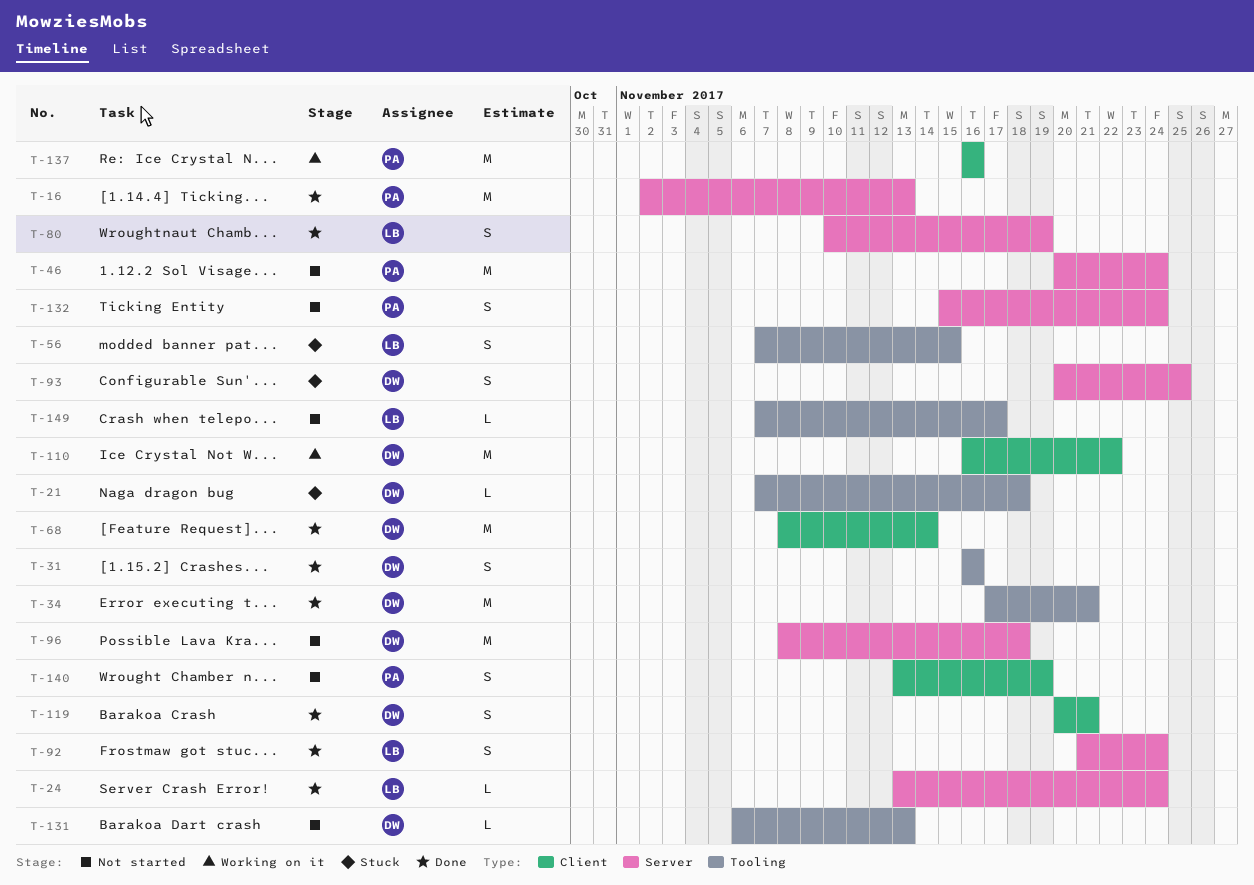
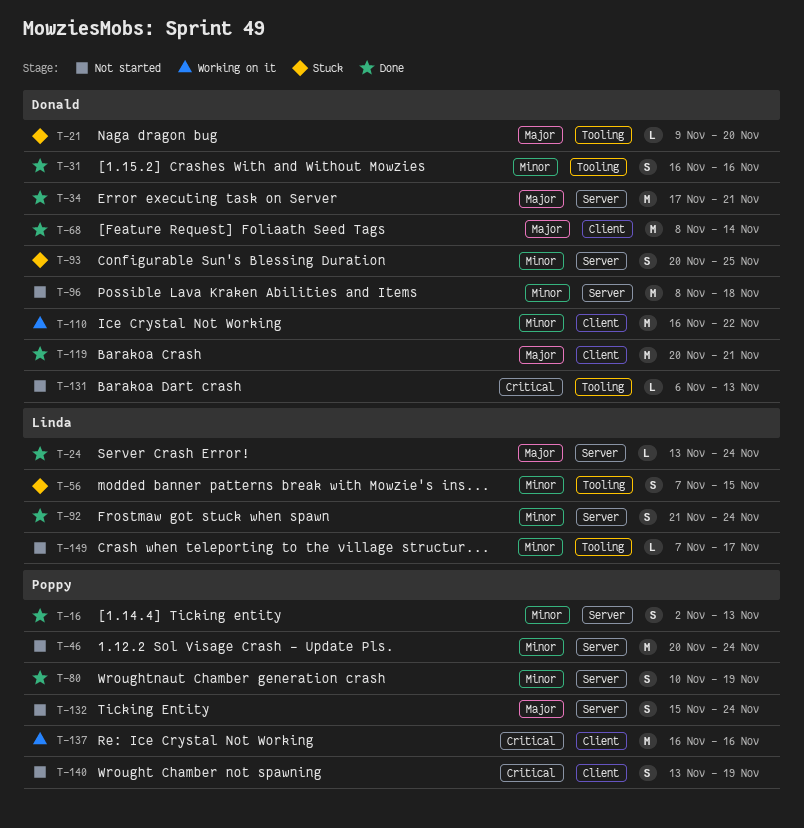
T-16, estimate: M -> S
T-21, start: Nov 7 -> Nov 9
T-21, due: Nov 18 -> Nov 20
T-34, label: Tooling -> Server
T-80, owner: Linda -> Poppy
T-119, estimate: S -> M

